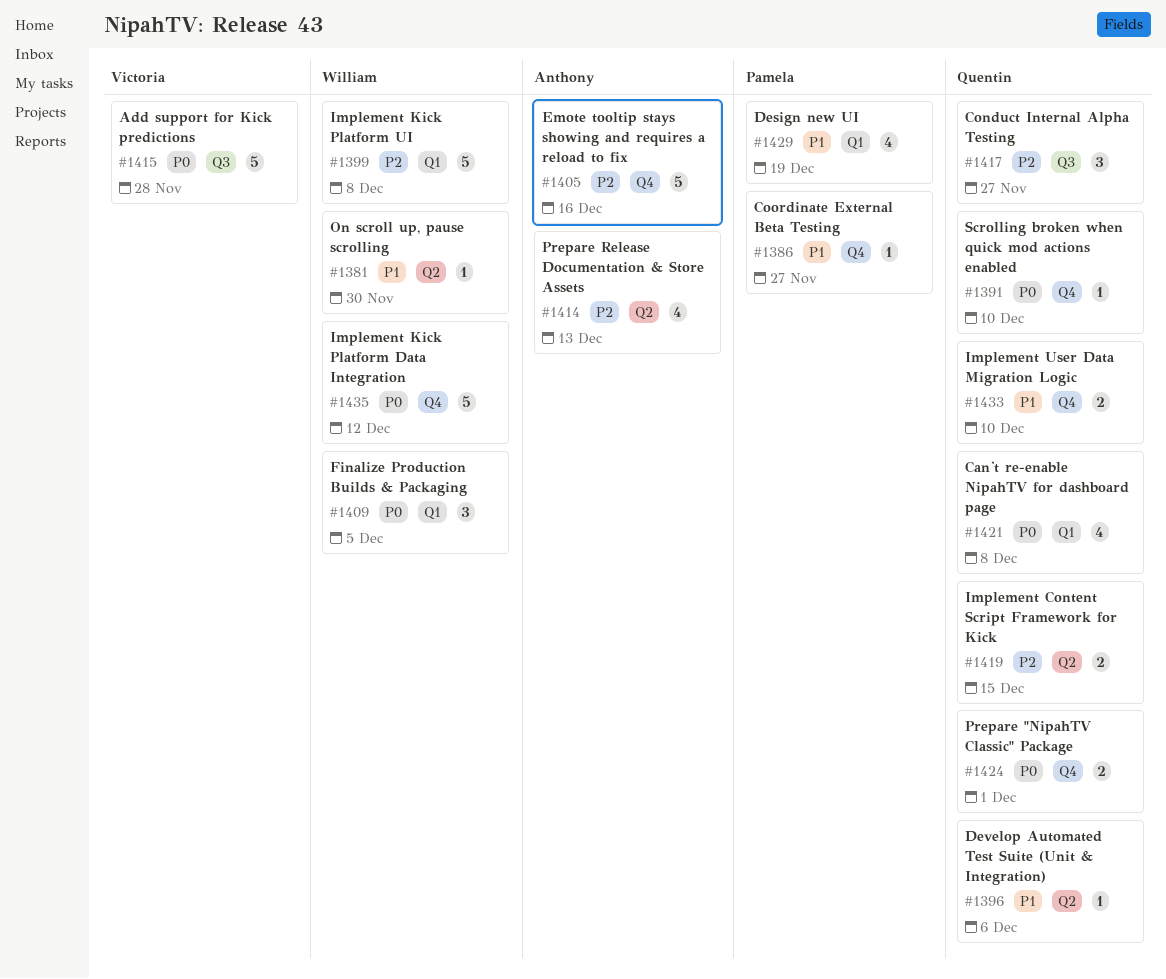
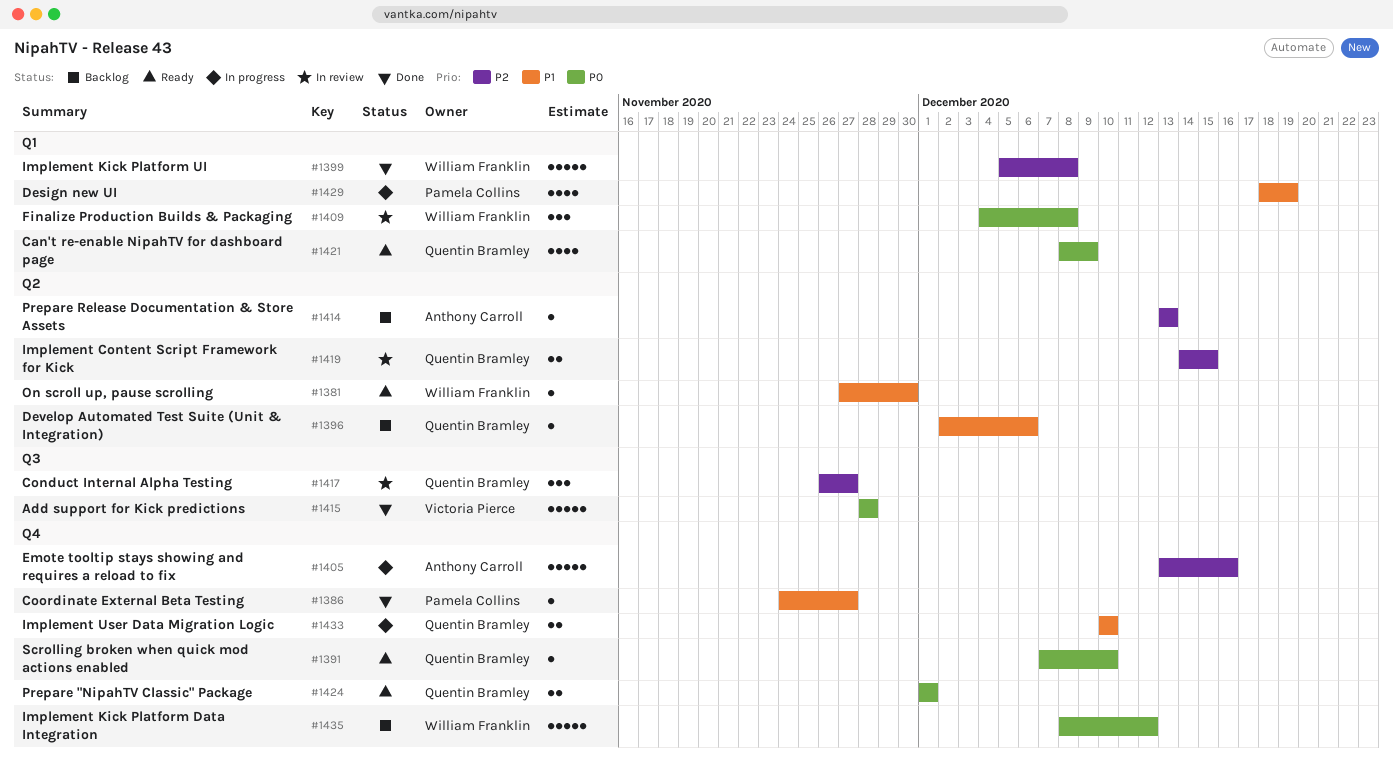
#1409, due: Dec 5 -> Dec 8
#1414, estimate: 4 -> 1
#1421, due: Dec 8 -> Dec 9

